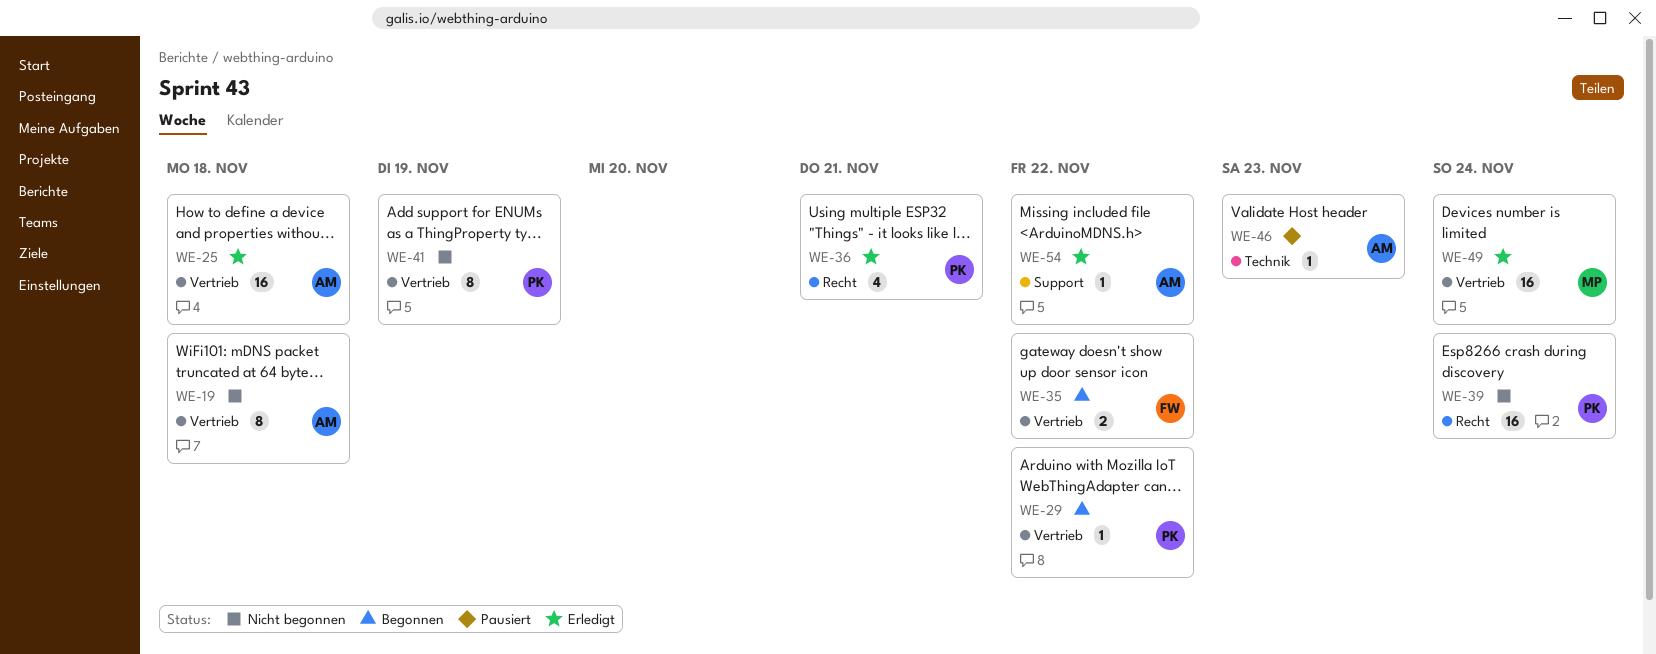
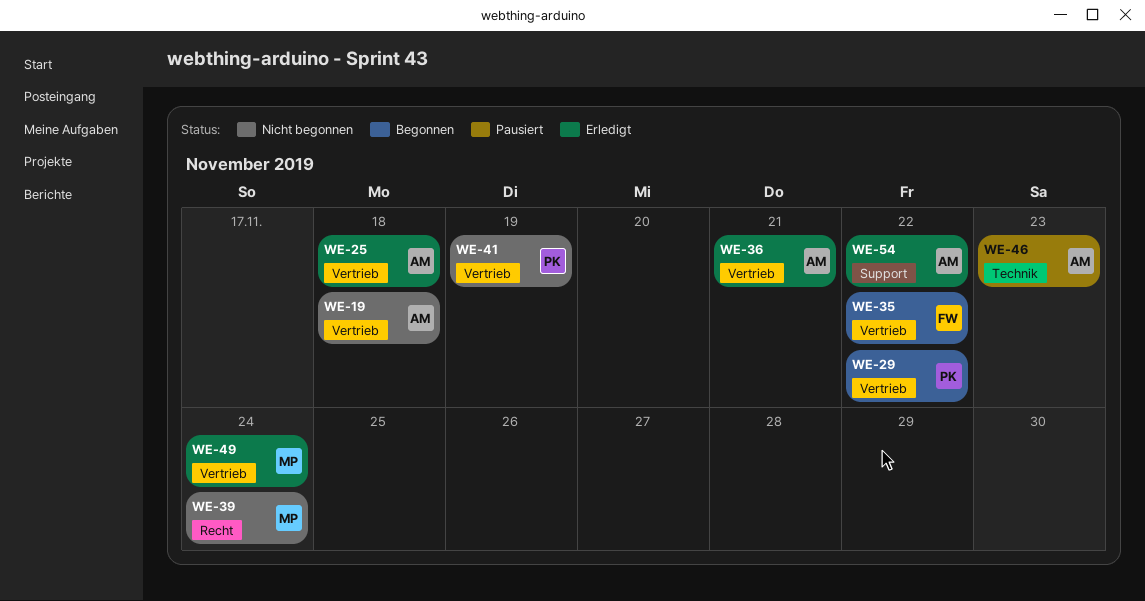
WE-36, owner: PK -> AM
WE-36, label: Recht -> Vertrieb
WE-39, owner: PK -> MP

